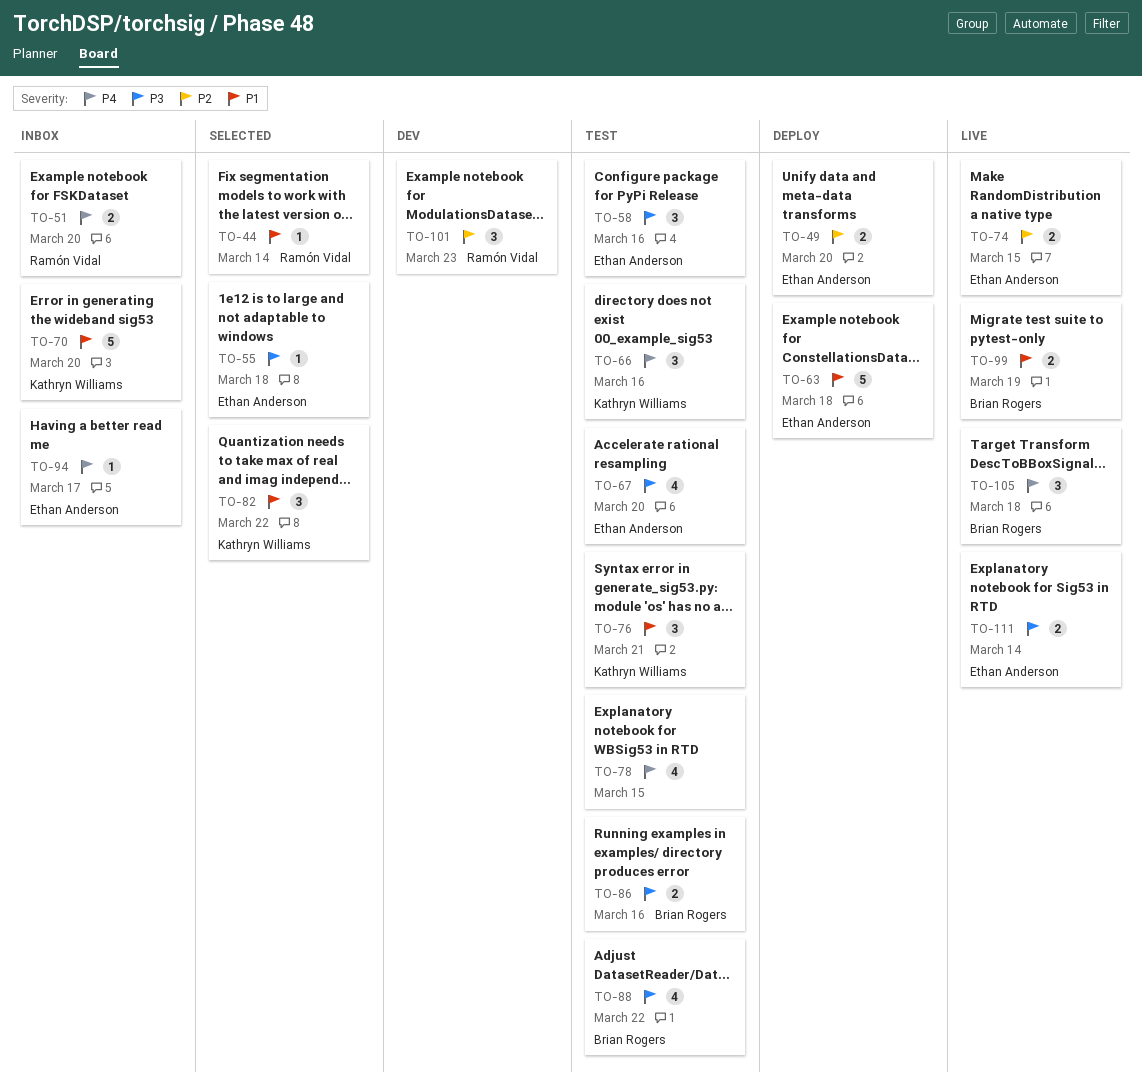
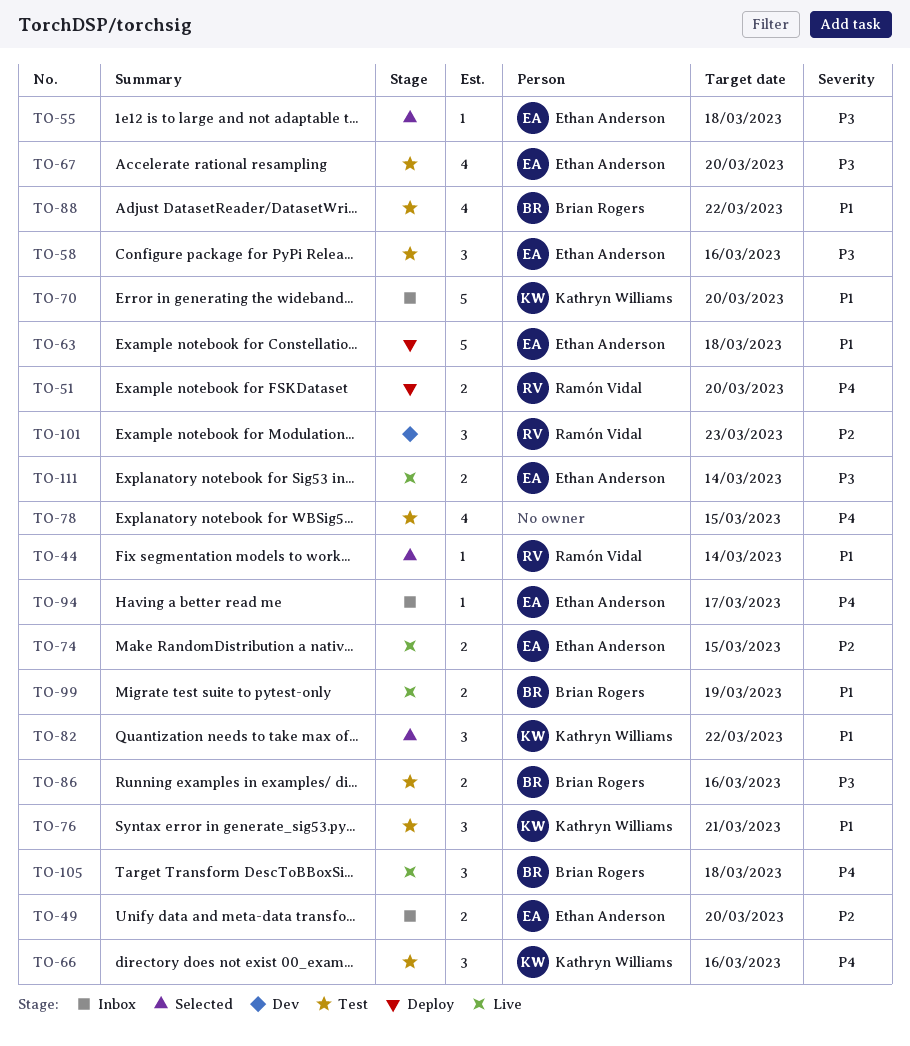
TO-49, status: Deploy -> Inbox
TO-51, status: Inbox -> Deploy
TO-88, priority: P3 -> P1

